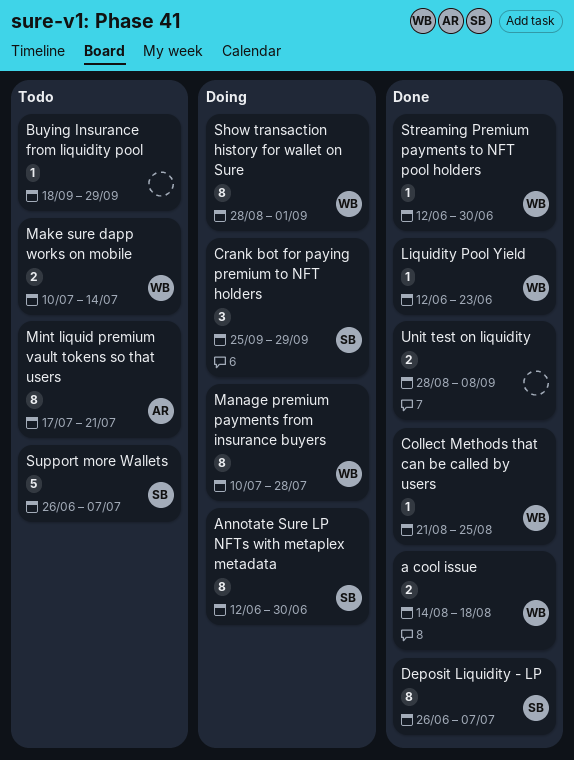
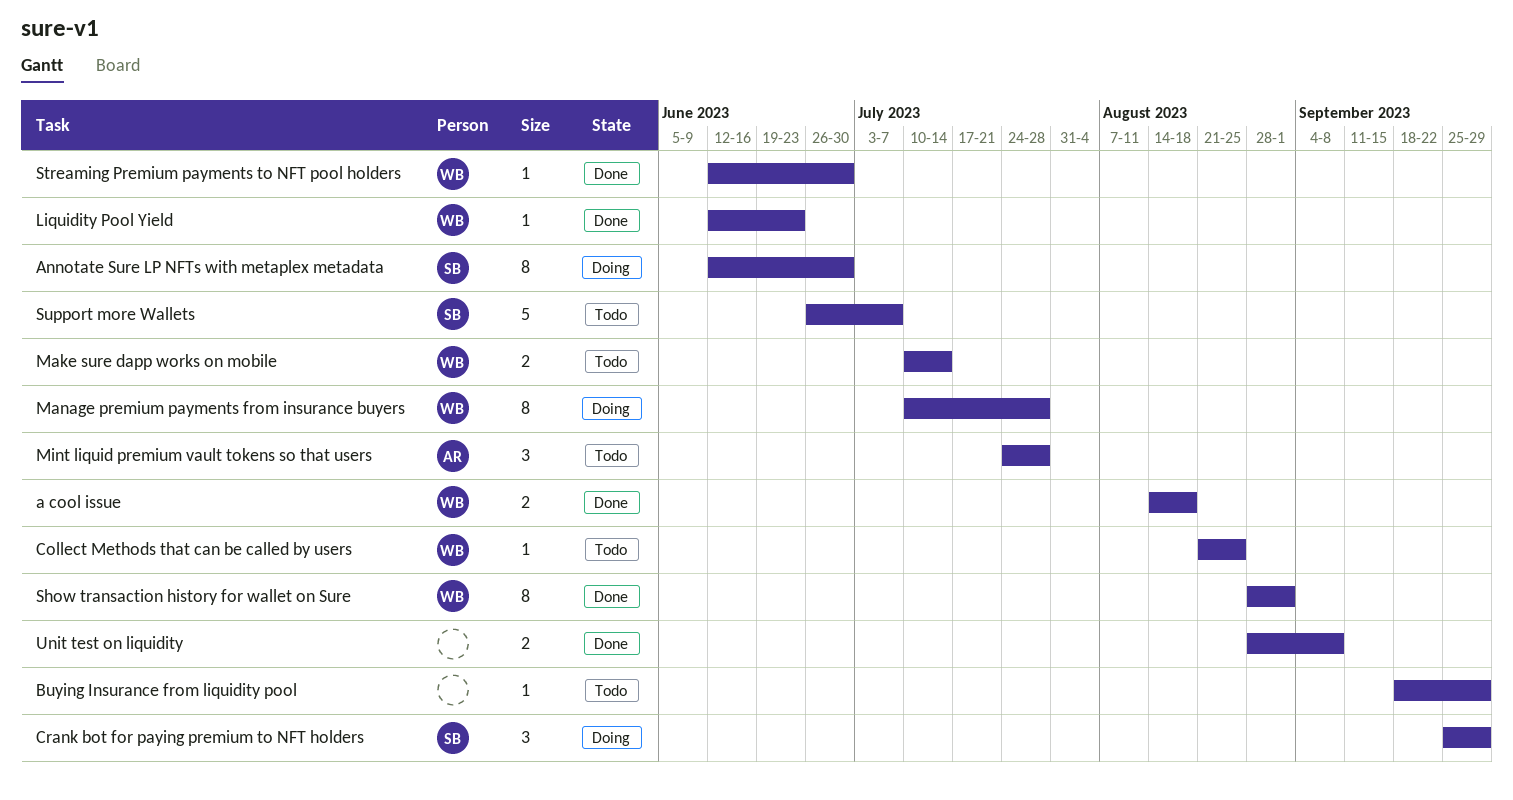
Collect Methods that can be called by users, status: Done -> Todo
Deposit Liquidity - LP: present -> none
Mint liquid premium vault tokens so that users, estimate: 8 -> 3
Mint liquid premium vault tokens so that users, start: Jul 17 -> Jul 24
Mint liquid premium vault tokens so that users, due: Jul 21 -> Jul 28
Show transaction history for wallet on Sure, status: Doing -> Done

